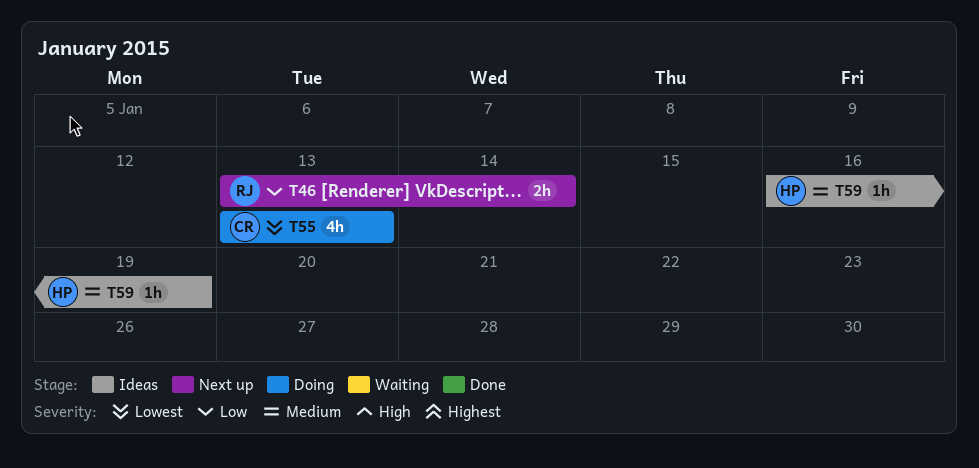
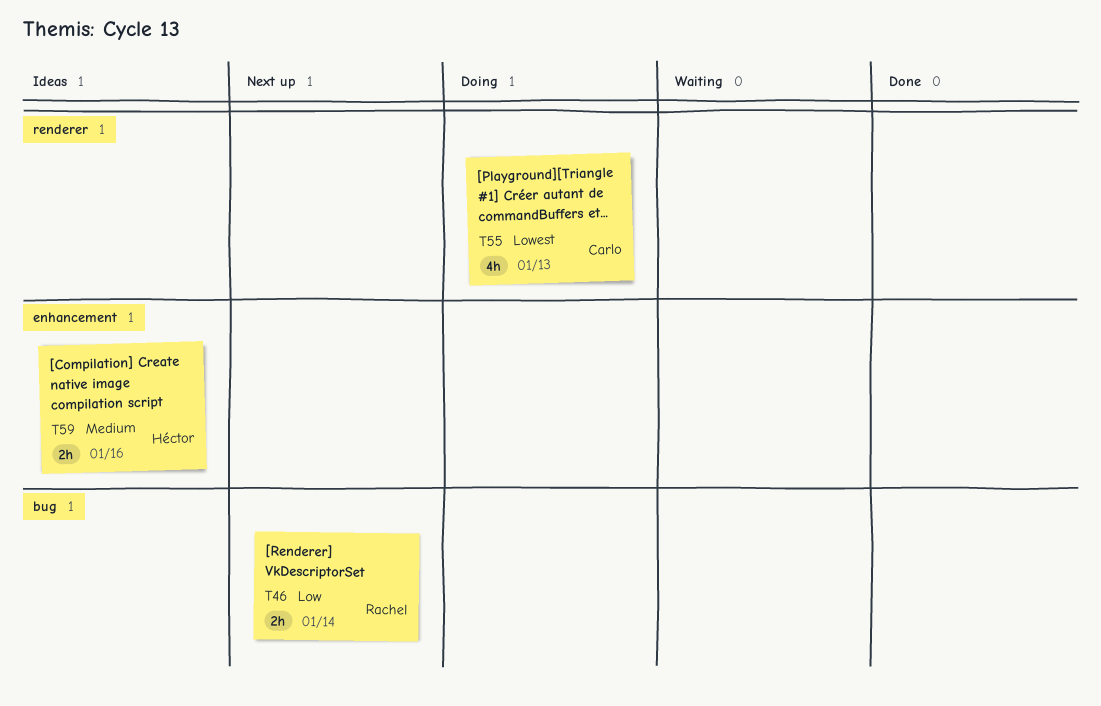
T59, estimate: 1h -> 2h
T59, due: Jan 19 -> Jan 16

